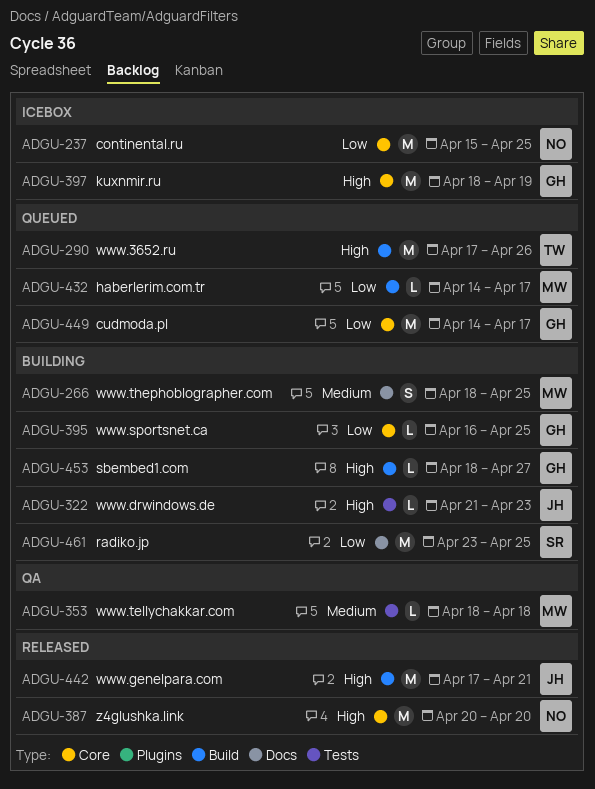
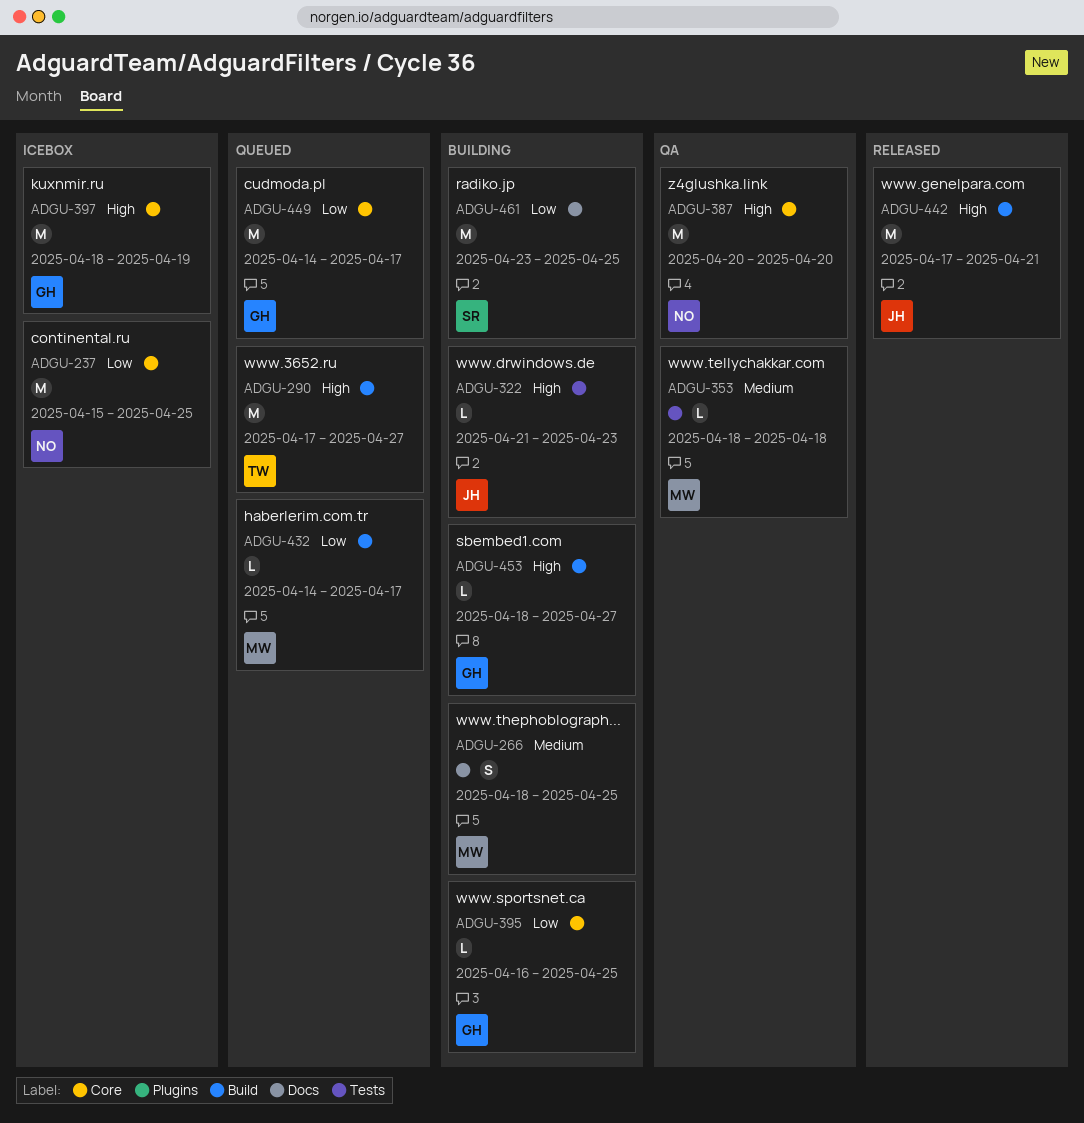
ADGU-290, due: Apr 26 -> Apr 27
ADGU-387, status: Released -> QA

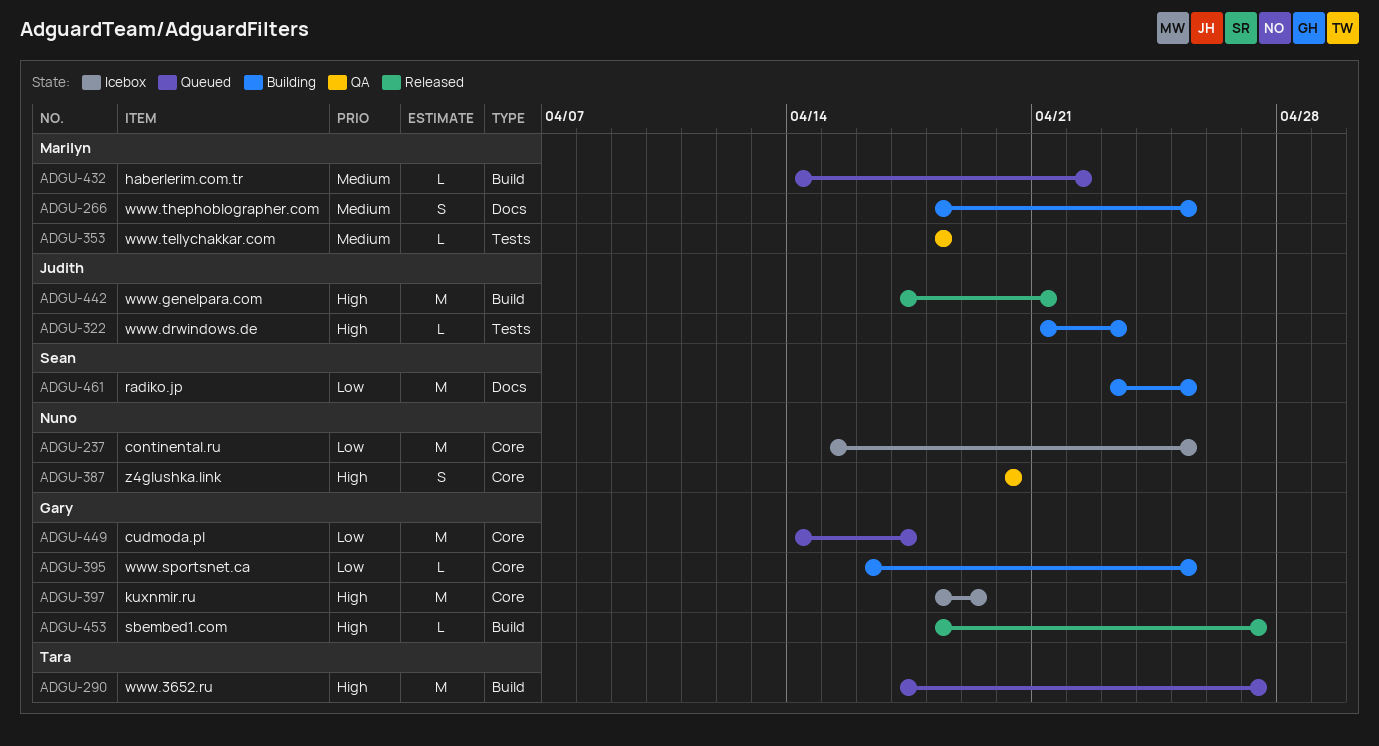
ADGU-387, estimate: M -> S
ADGU-432, priority: Low -> Medium
ADGU-432, due: Apr 17 -> Apr 22
ADGU-453, status: Building -> Released

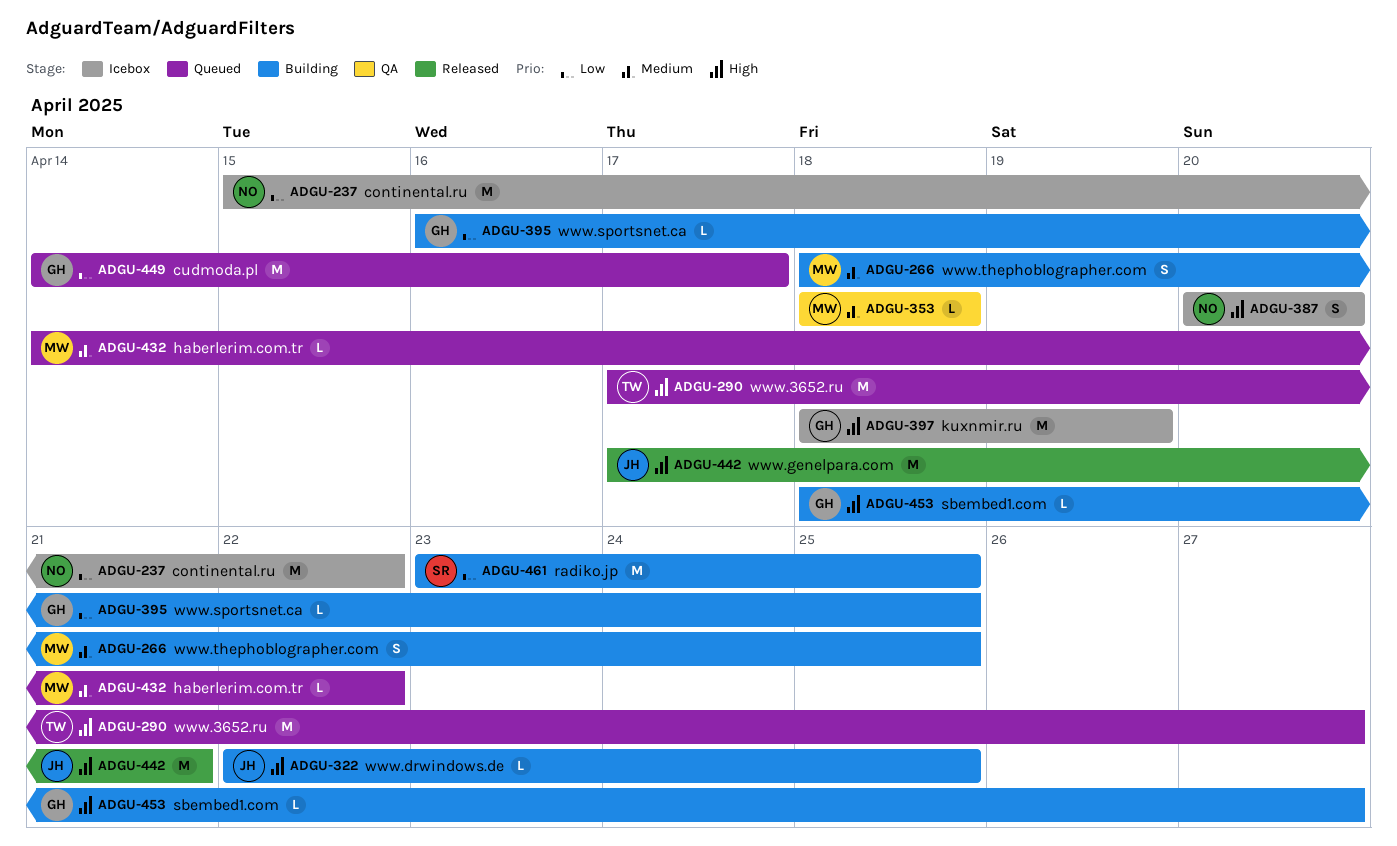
ADGU-237, due: Apr 25 -> Apr 22
ADGU-322, start: Apr 21 -> Apr 22
ADGU-322, due: Apr 23 -> Apr 25
ADGU-387, status: QA -> Icebox
ADGU-453, status: Released -> Building

